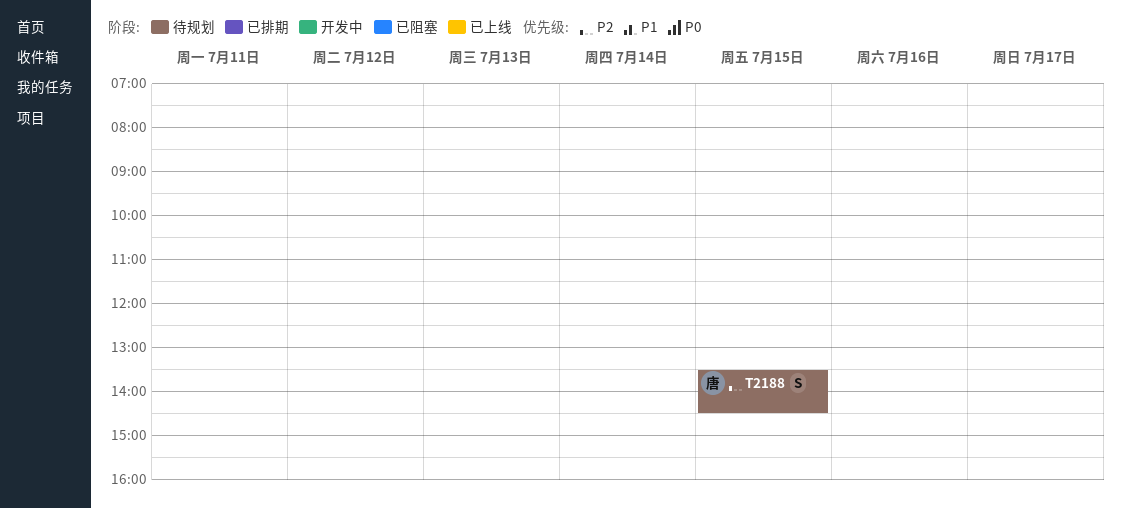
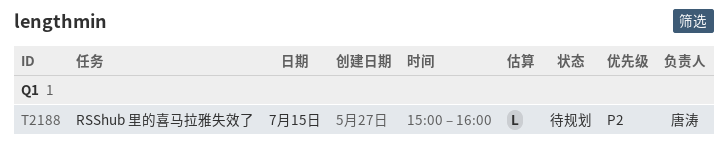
T2188, estimate: S -> L
T2188, begins: 13:30 -> 15:00
T2188, ends: 14:30 -> 16:00

